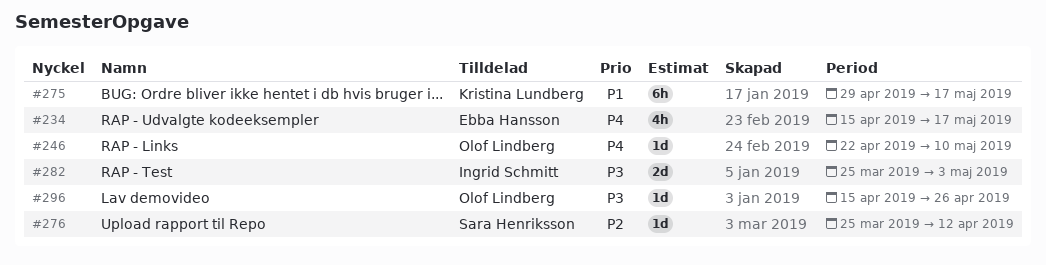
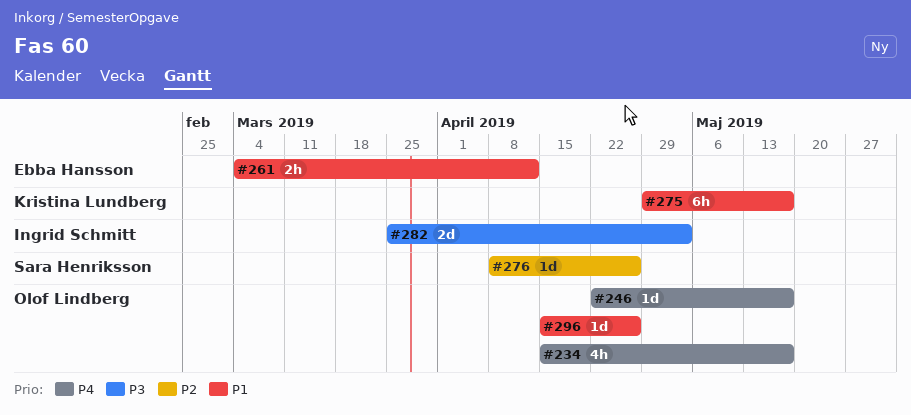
#234, owner: Ebba Hansson -> Olof Lindberg
#246, due: May 10 -> May 17
#261: none -> present
#276, start: Mar 25 -> Apr 8
#276, due: Apr 12 -> Apr 26
#296, priority: P3 -> P1

